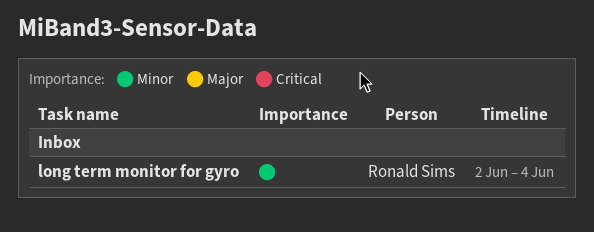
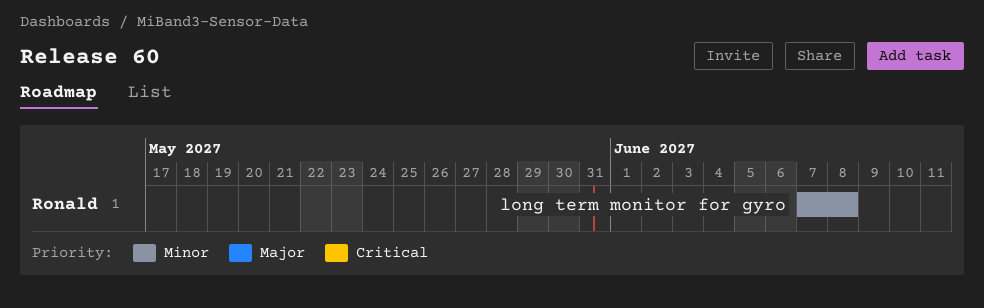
long term monitor for gyro, start: Jun 2 -> Jun 7
long term monitor for gyro, due: Jun 4 -> Jun 8

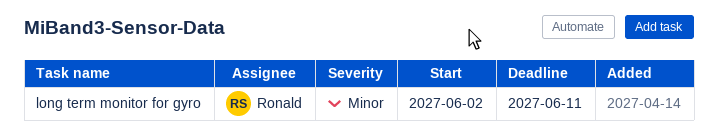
long term monitor for gyro, start: Jun 7 -> Jun 2
long term monitor for gyro, due: Jun 8 -> Jun 11

